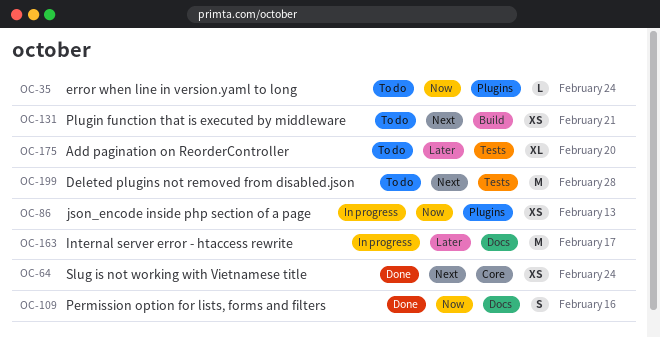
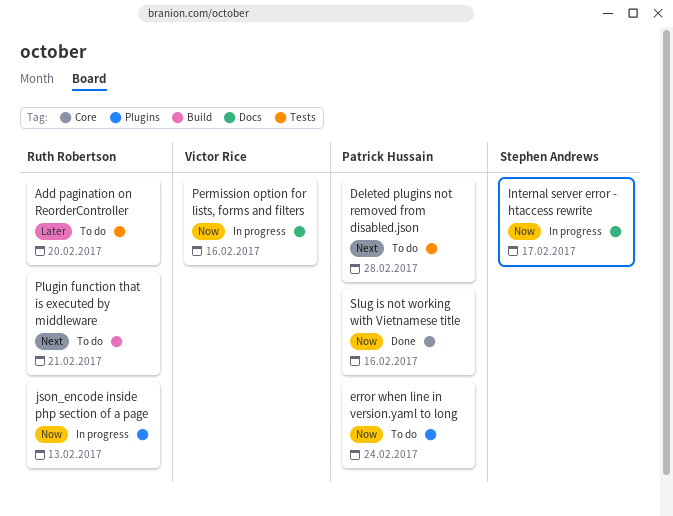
Internal server error - htaccess rewrite, priority: Later -> Now
Permission option for lists, forms and filters, status: Done -> In progress
Slug is not working with Vietnamese title, priority: Next -> Now
Slug is not working with Vietnamese title, due: Feb 24 -> Feb 16

